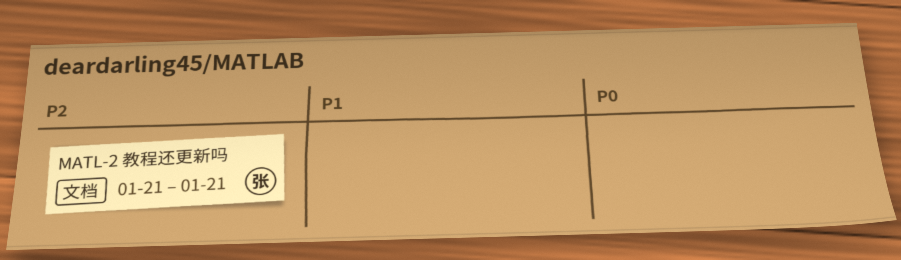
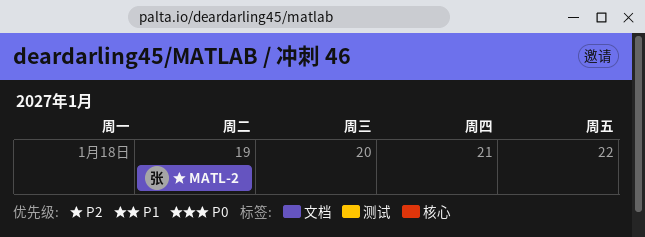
MATL-2, start: Jan 21 -> Jan 19
MATL-2, due: Jan 21 -> Jan 19

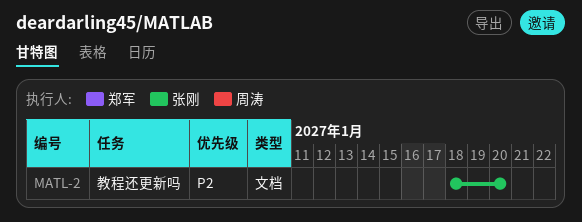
MATL-2, start: Jan 19 -> Jan 18
MATL-2, due: Jan 19 -> Jan 20

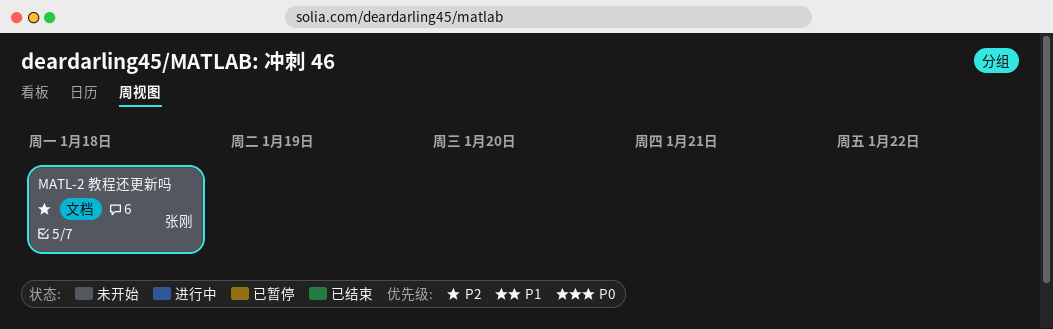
MATL-2, due: Jan 20 -> Jan 18

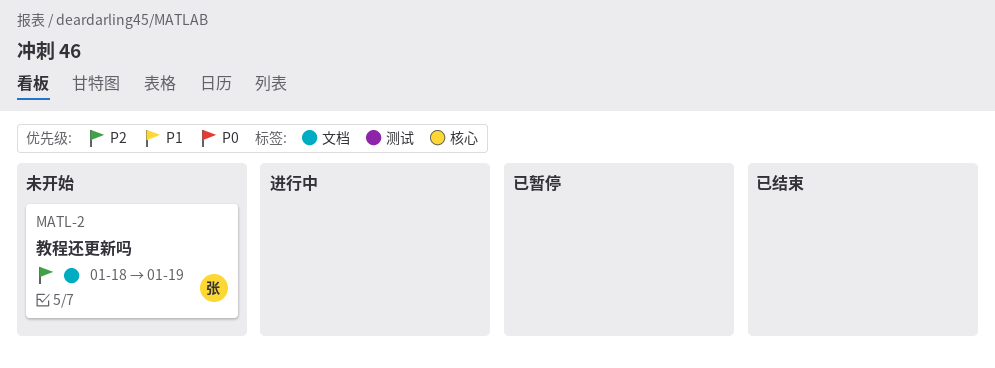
MATL-2, due: Jan 18 -> Jan 19

